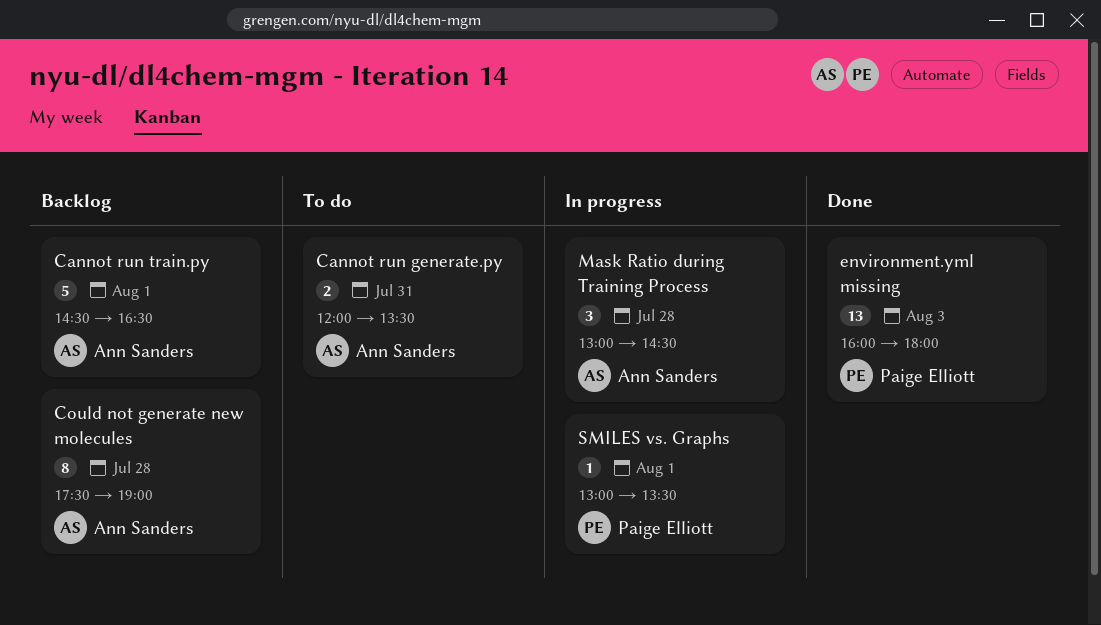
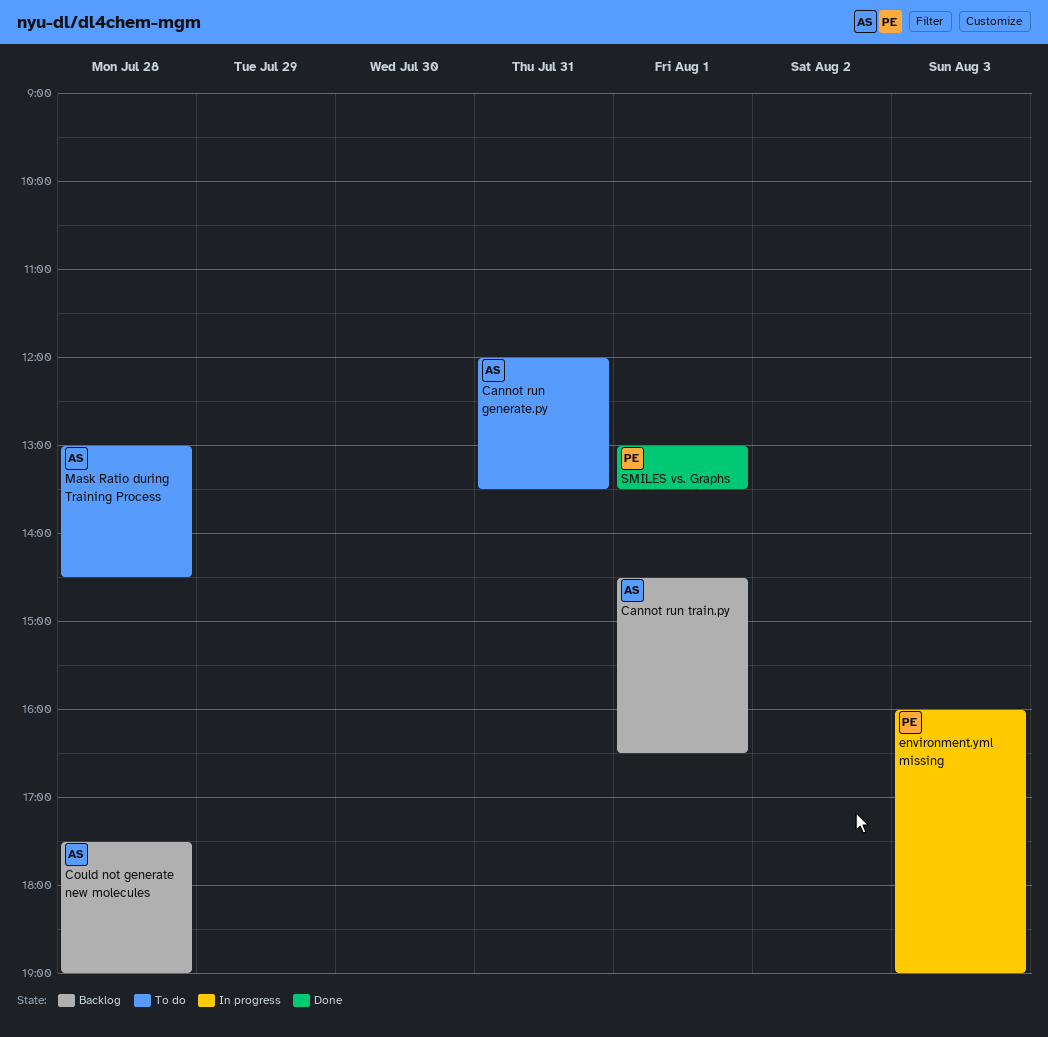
environment.yml missing, status: Done -> In progress
environment.yml missing, ends: 18:00 -> 19:00
Mask Ratio during Training Process, status: In progress -> To do
SMILES vs. Graphs, status: In progress -> Done

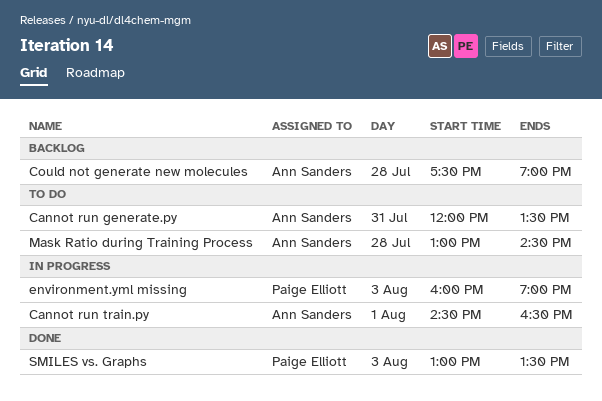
Cannot run train.py, status: Backlog -> In progress
SMILES vs. Graphs, day: Aug 1 -> Aug 3

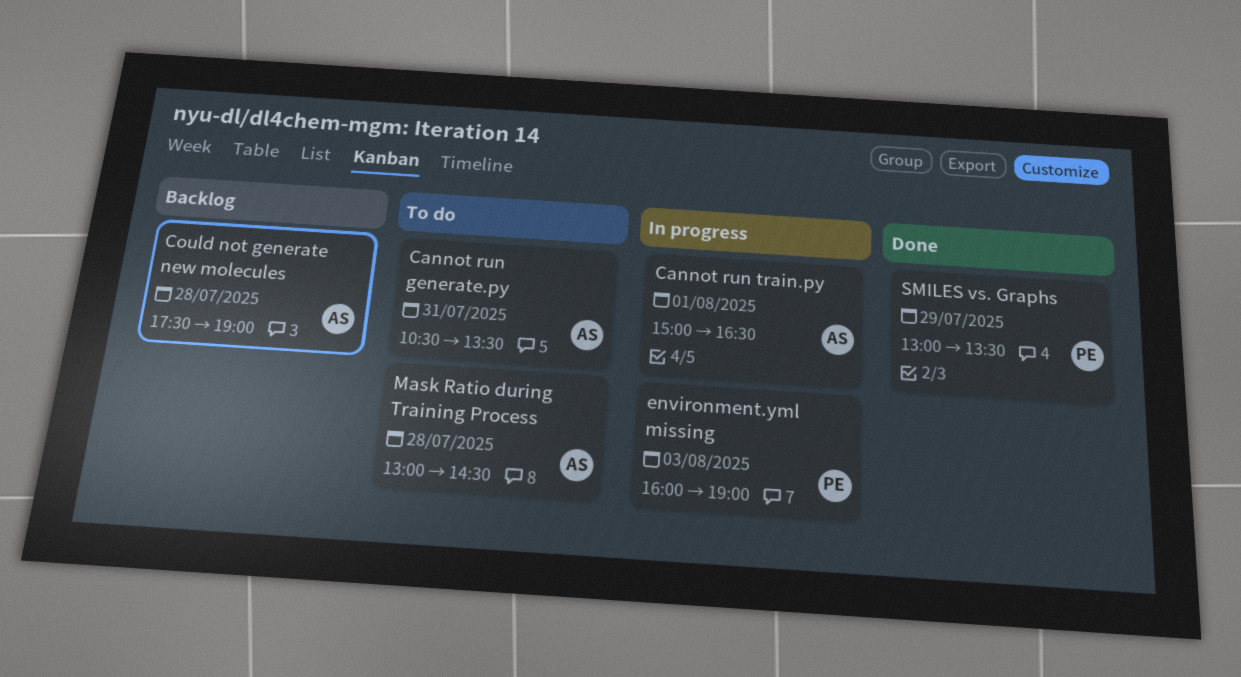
Cannot run generate.py, begins: 12:00 -> 10:30
Cannot run train.py, begins: 14:30 -> 15:00
SMILES vs. Graphs, day: Aug 3 -> Jul 29

